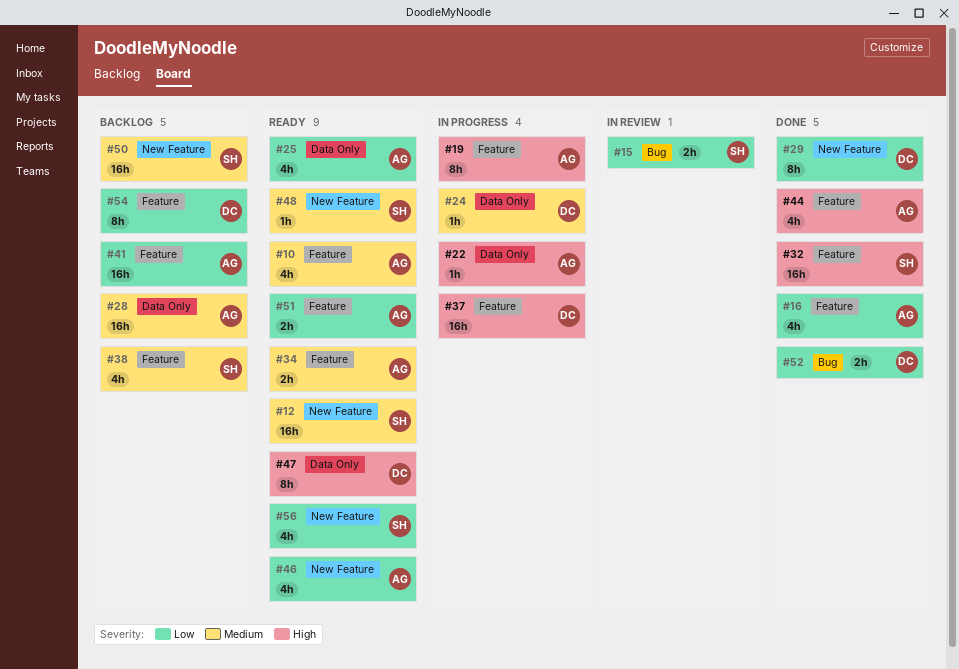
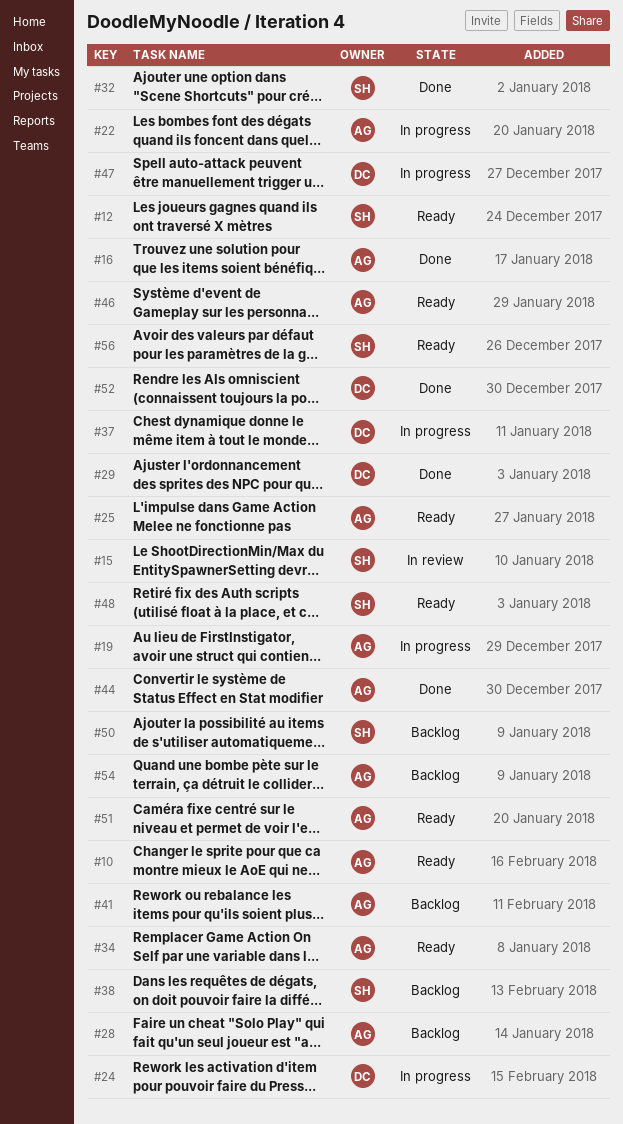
#47, status: Ready -> In progress
#54, owner: DC -> AG

